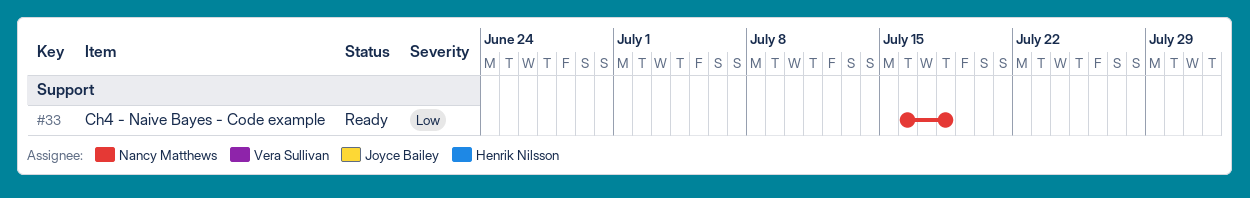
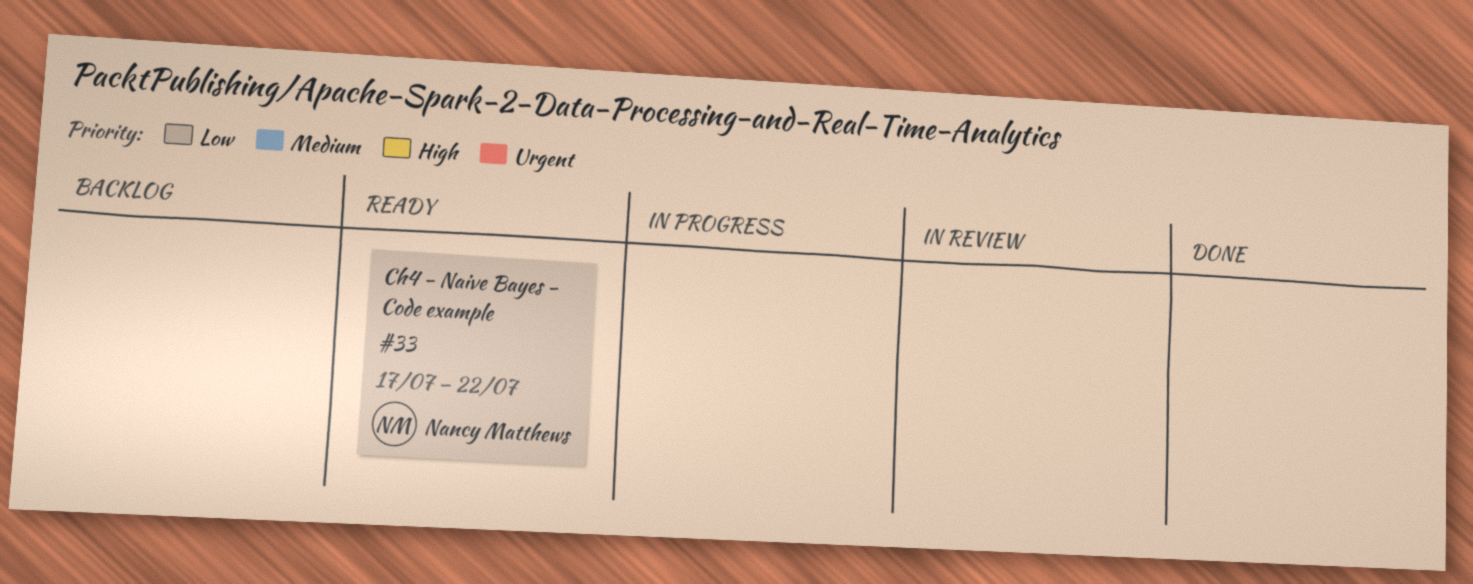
#33, start: Jul 16 -> Jul 17
#33, due: Jul 18 -> Jul 22

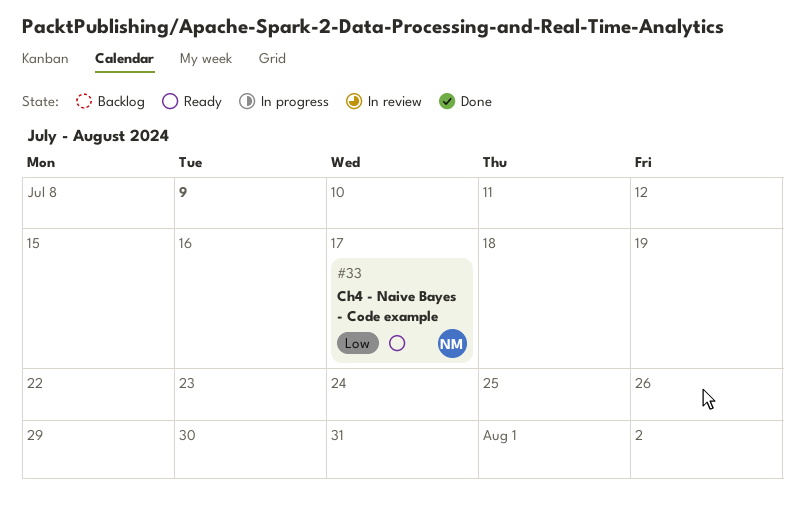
#33, due: Jul 22 -> Jul 17

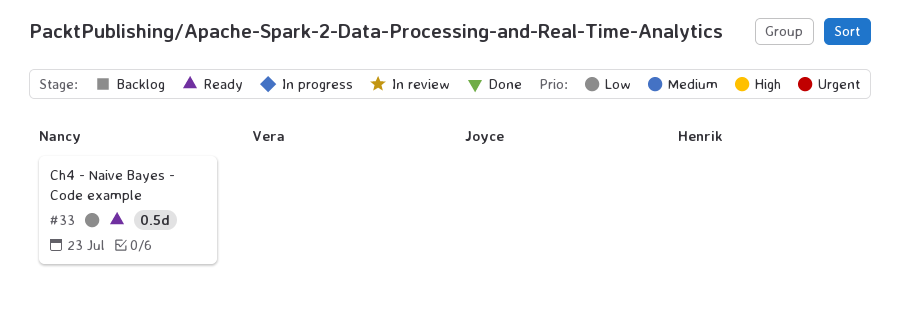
#33, due: Jul 17 -> Jul 23

